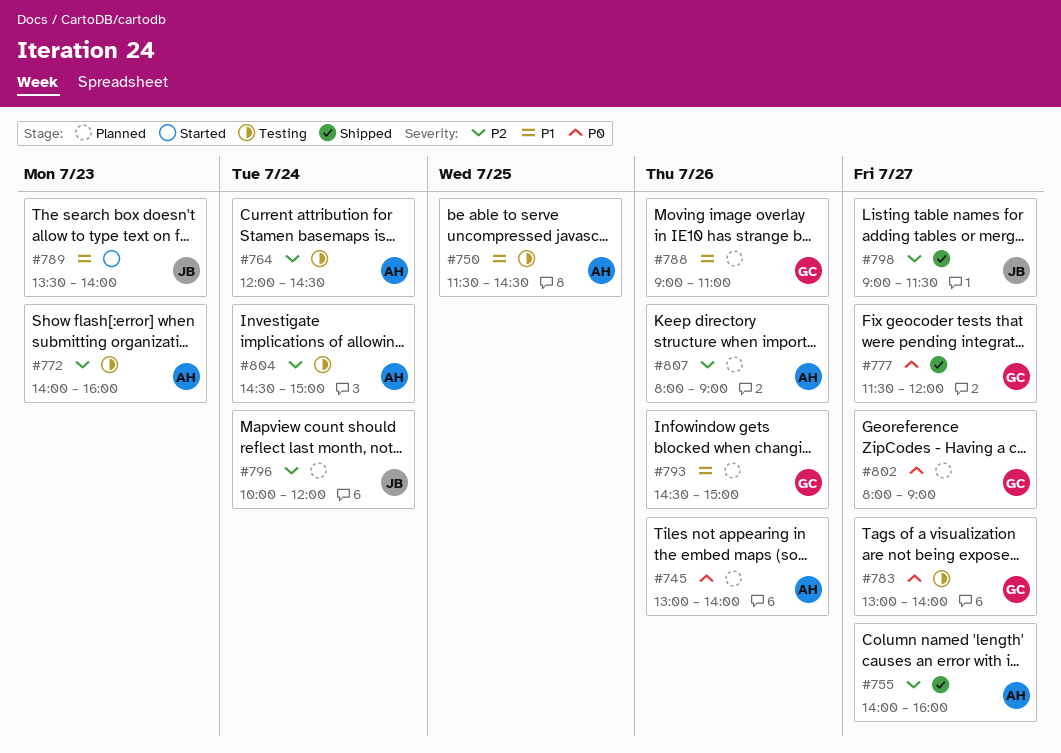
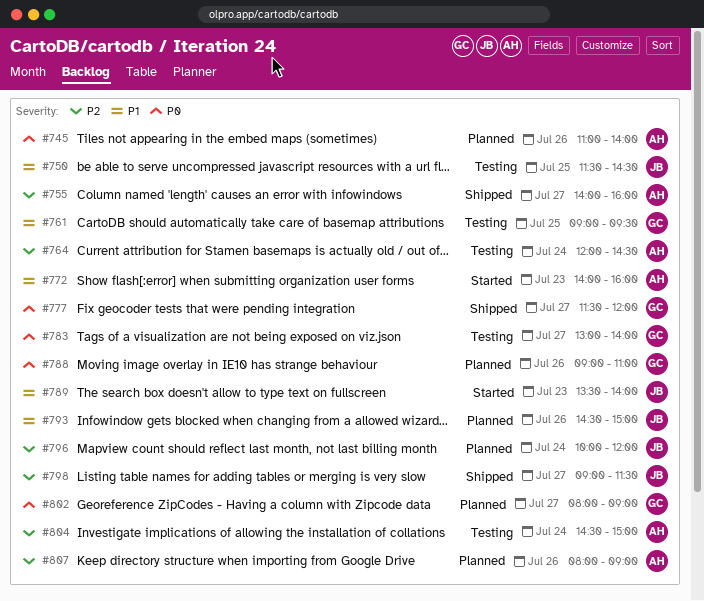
#745, begins: 13:00 -> 11:00
#750, owner: AH -> JB
#761: none -> present
#772, status: Testing -> Started
#772, priority: P2 -> P1
#788, priority: P1 -> P0
#793, owner: GC -> JB

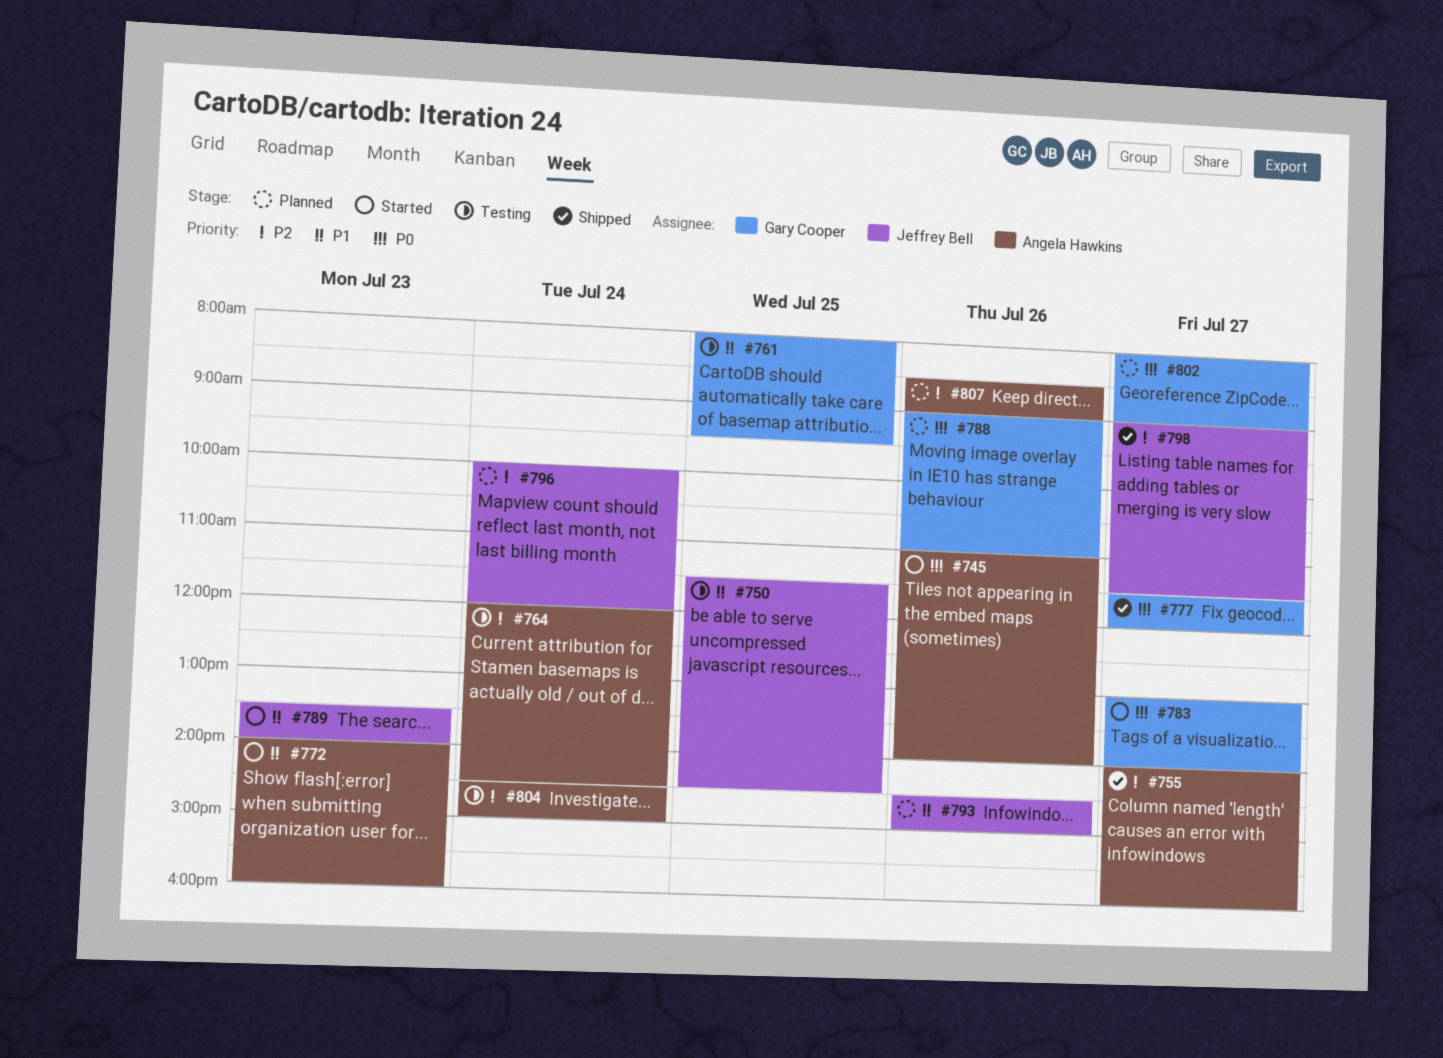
#745, status: Planned -> Started
#761, begins: 09:00 -> 08:00
#783, status: Testing -> Started
#807, begins: 08:00 -> 08:30

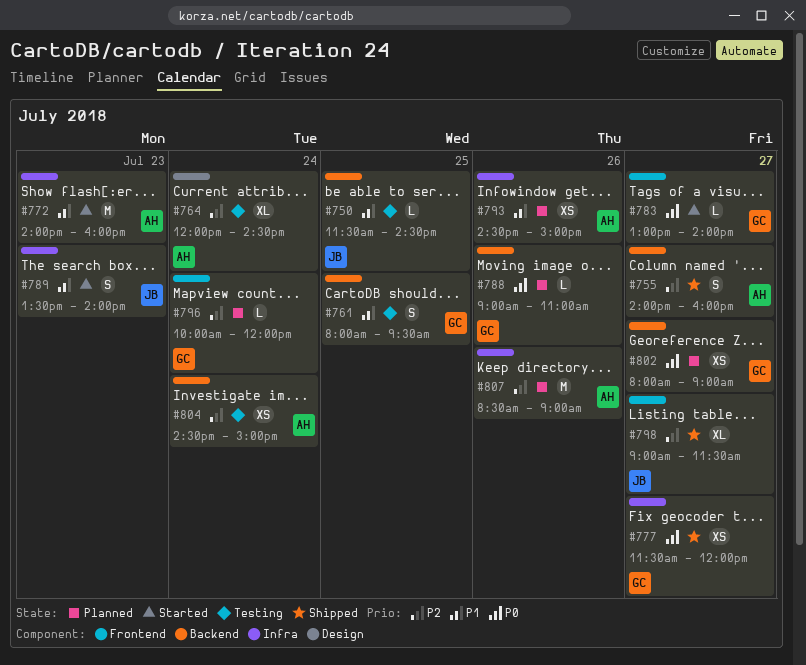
#745: present -> none
#793, owner: Jeffrey Bell -> Angela Hawkins
#796, owner: Jeffrey Bell -> Gary Cooper

